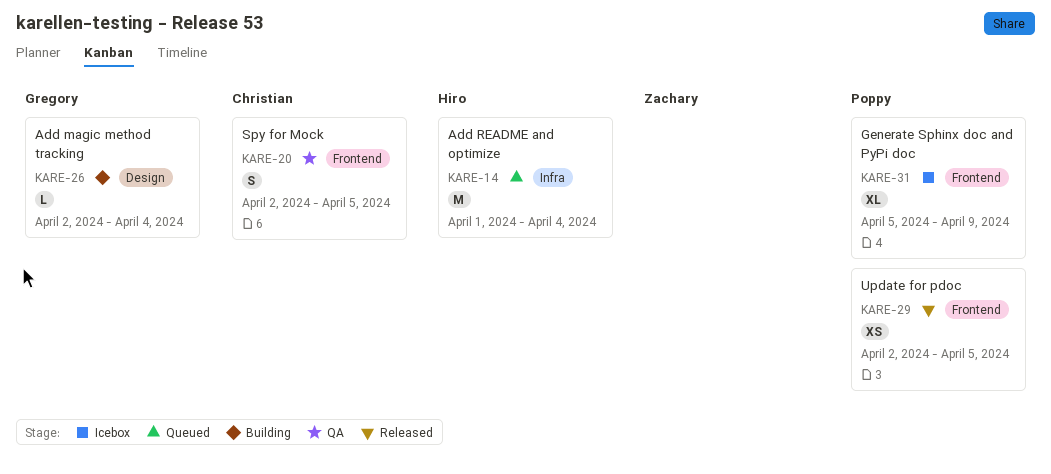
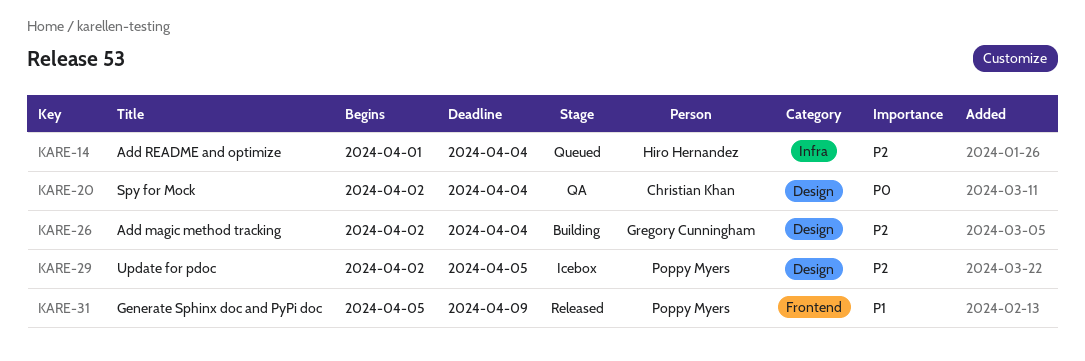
KARE-20, label: Frontend -> Design
KARE-20, due: Apr 5 -> Apr 4
KARE-29, status: Released -> Icebox
KARE-29, label: Frontend -> Design
KARE-31, status: Icebox -> Released

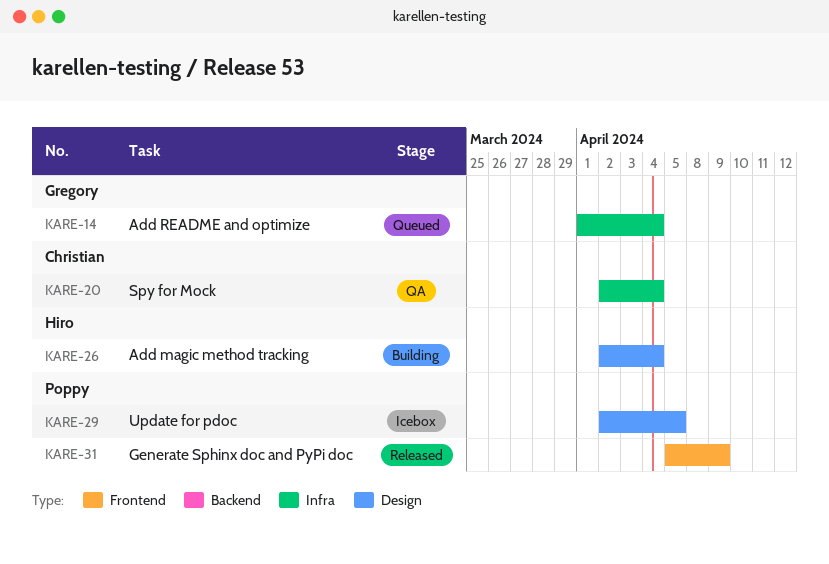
KARE-14, owner: Hiro Hernandez -> Gregory Cunningham
KARE-20, label: Design -> Infra
KARE-26, owner: Gregory Cunningham -> Hiro Hernandez

